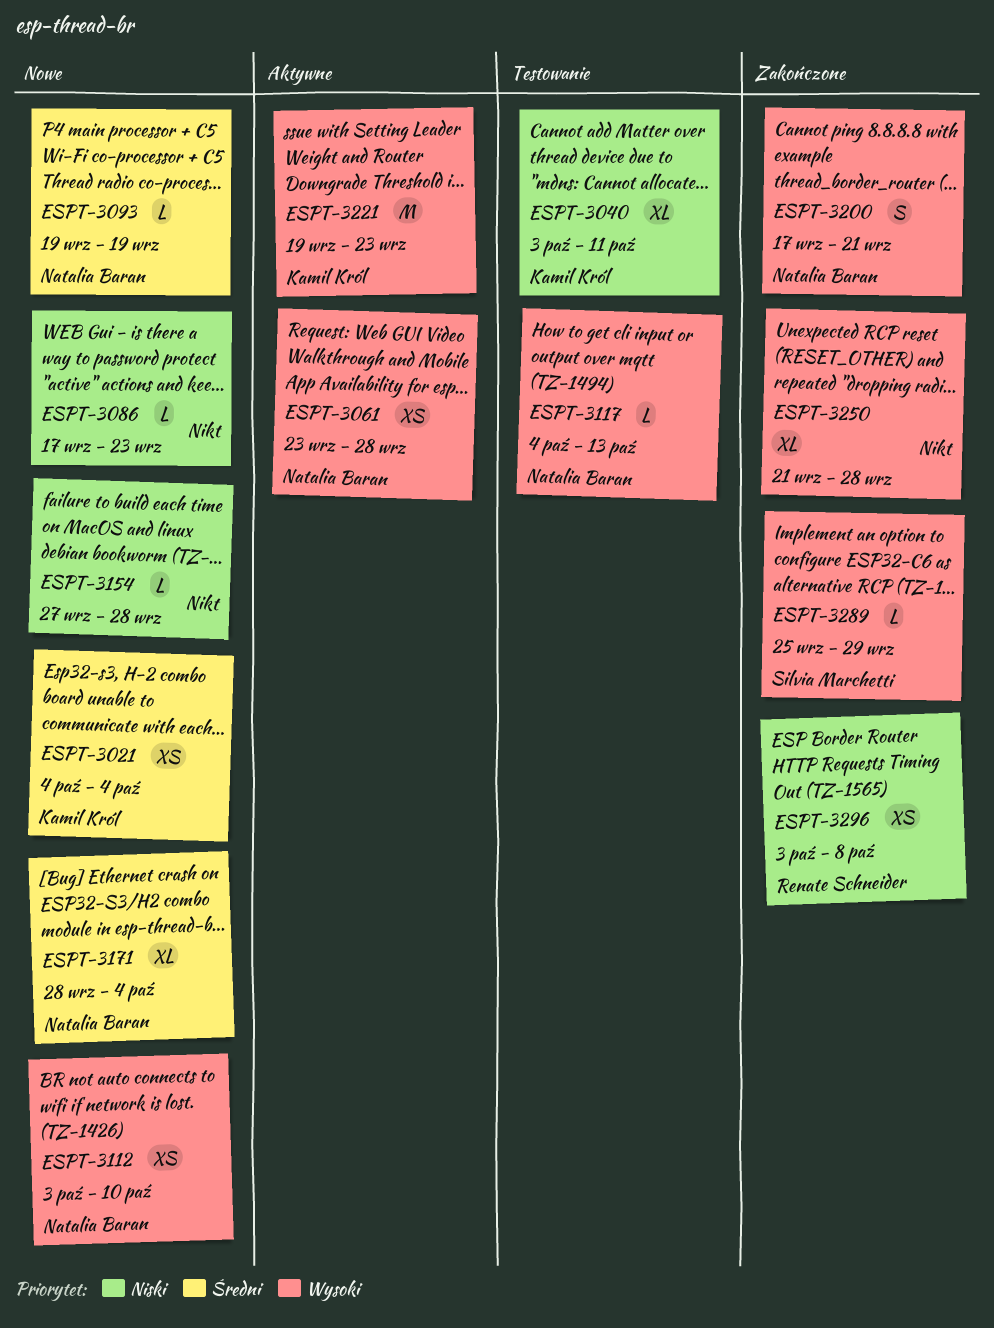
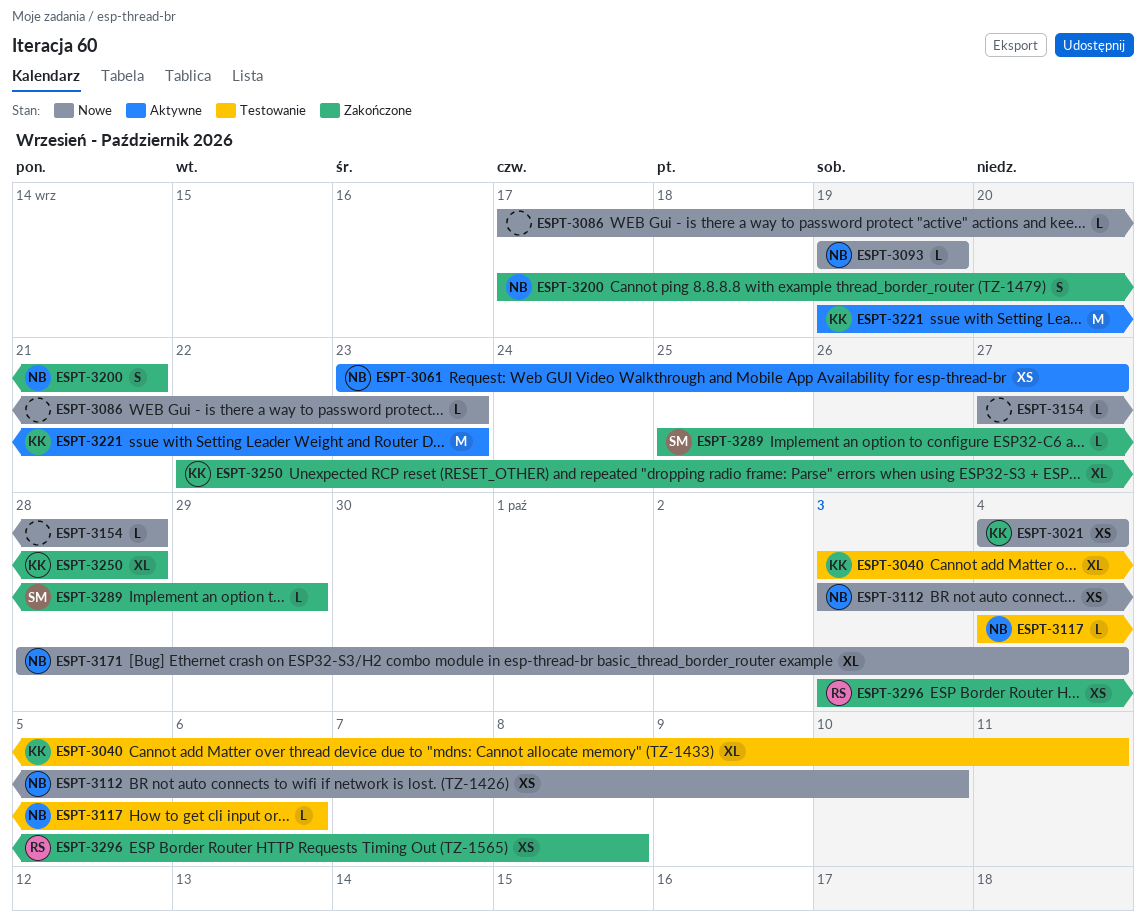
ESPT-3061, due: Sep 28 -> Sep 27
ESPT-3117, due: Oct 13 -> Oct 6
ESPT-3250, owner: none -> Kamil Król
ESPT-3250, start: Sep 21 -> Sep 22

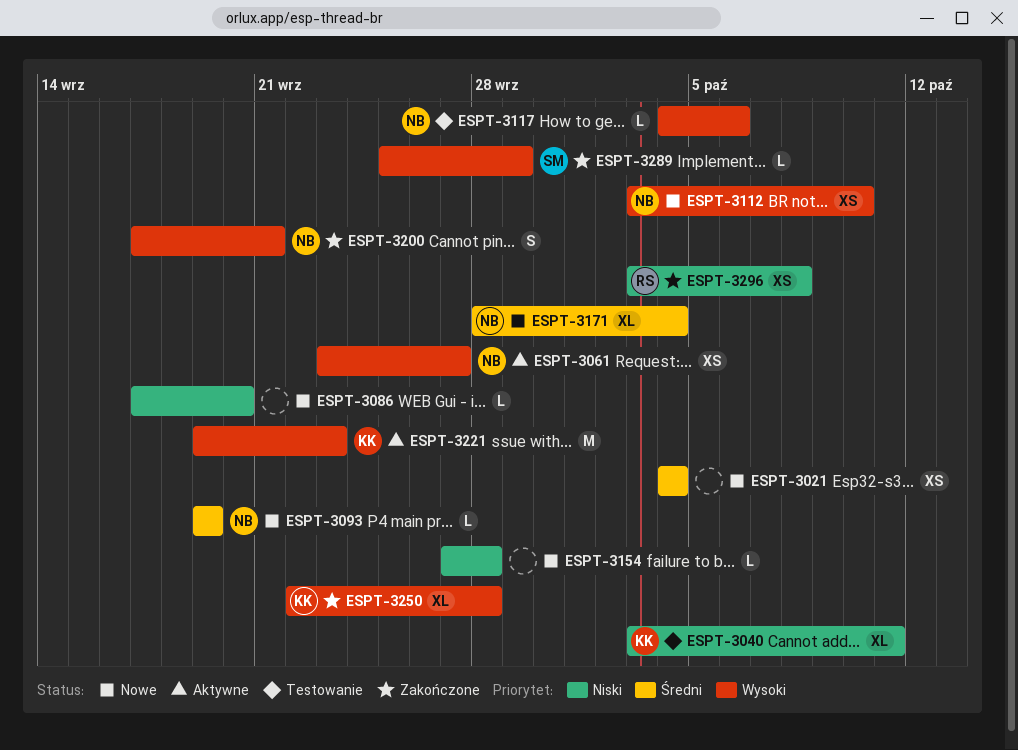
ESPT-3021, owner: KK -> none
ESPT-3086, due: Sep 23 -> Sep 20

